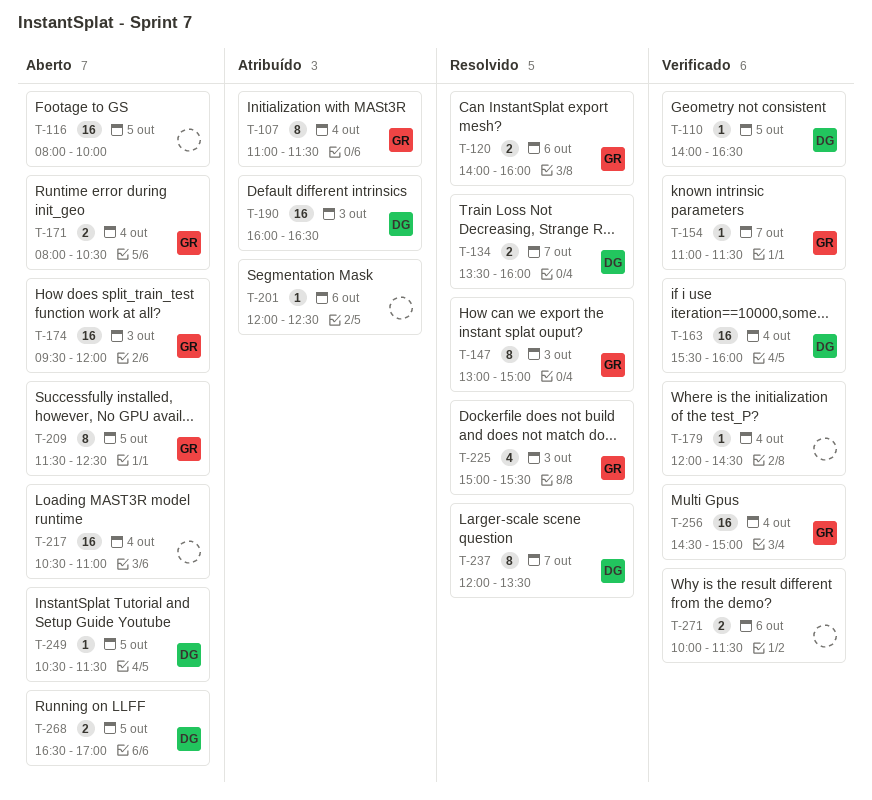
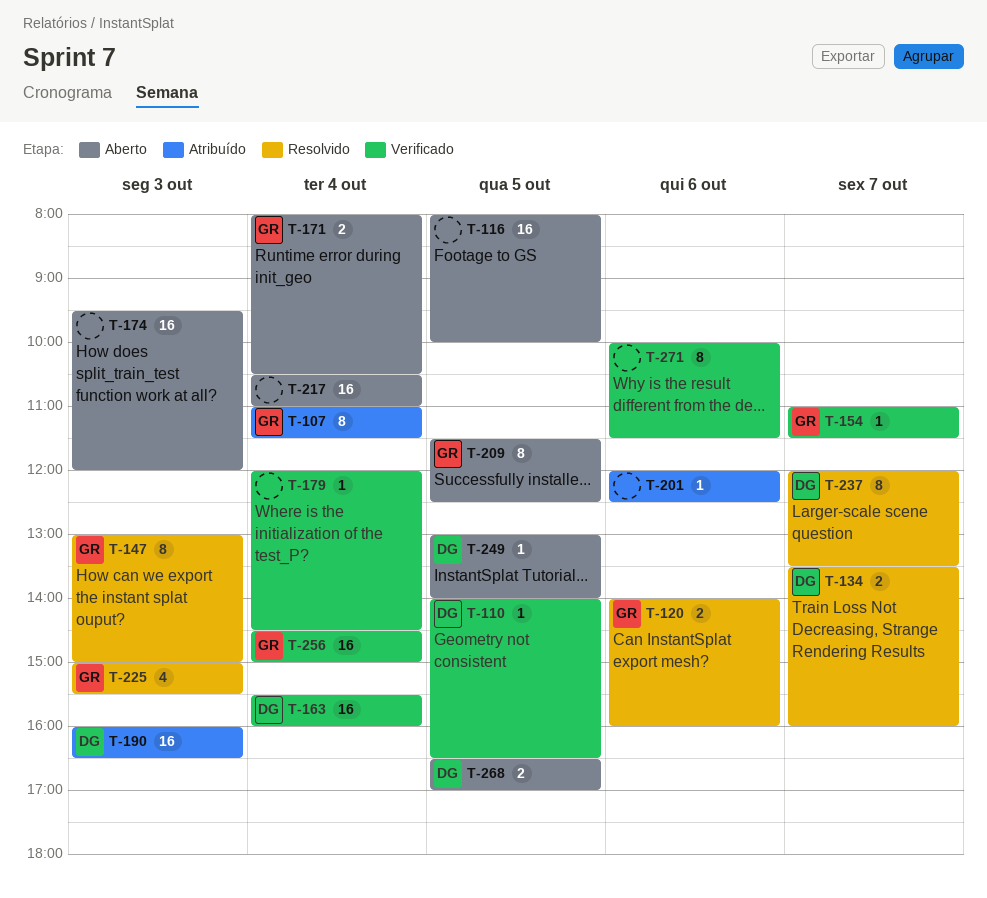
T-174, owner: GR -> none
T-249, begins: 10:30 -> 13:00
T-249, ends: 11:30 -> 14:00
T-271, estimate: 2 -> 8

